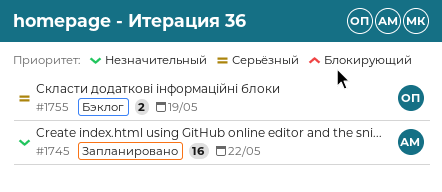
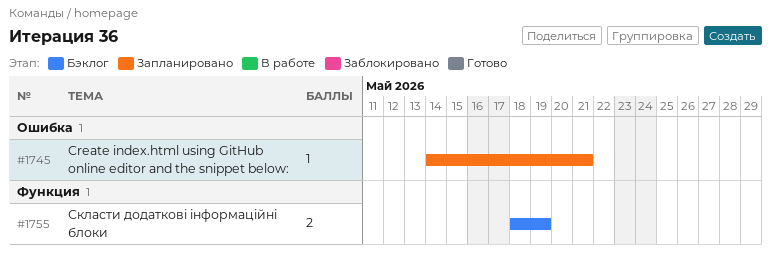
#1745, estimate: 16 -> 1
#1745, due: May 22 -> May 21

